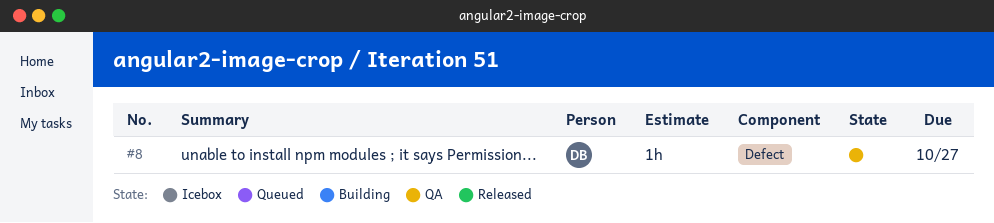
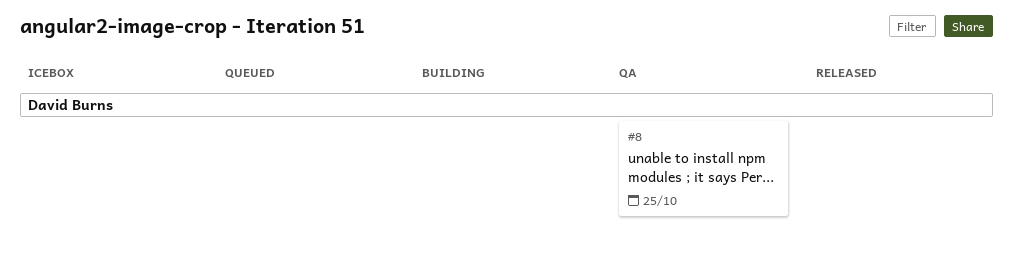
#8, due: Oct 27 -> Oct 25

